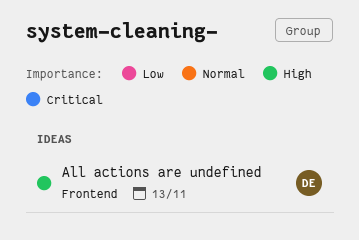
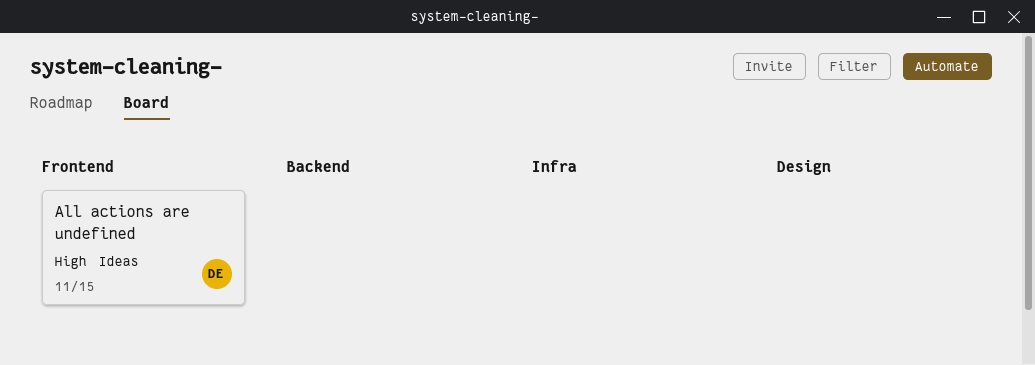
All actions are undefined, due: Nov 13 -> Nov 15

